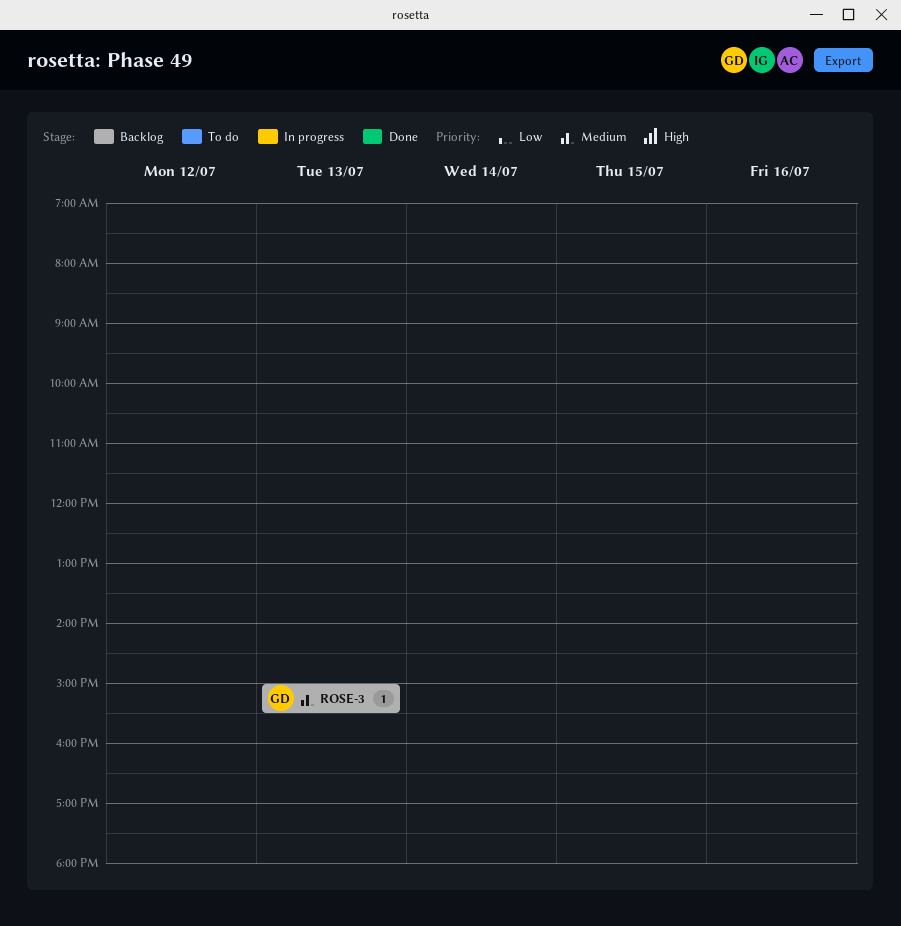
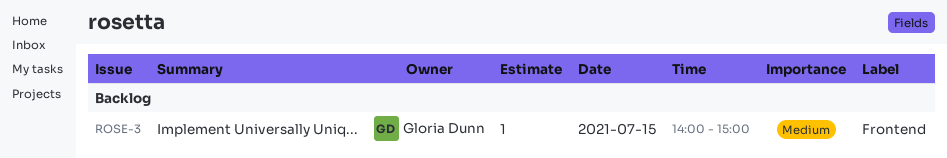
ROSE-3, day: Jul 13 -> Jul 15
ROSE-3, begins: 15:00 -> 14:00
ROSE-3, ends: 15:30 -> 15:00

